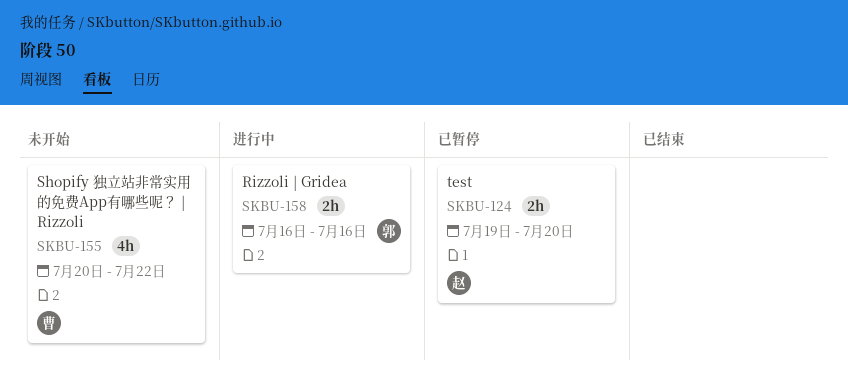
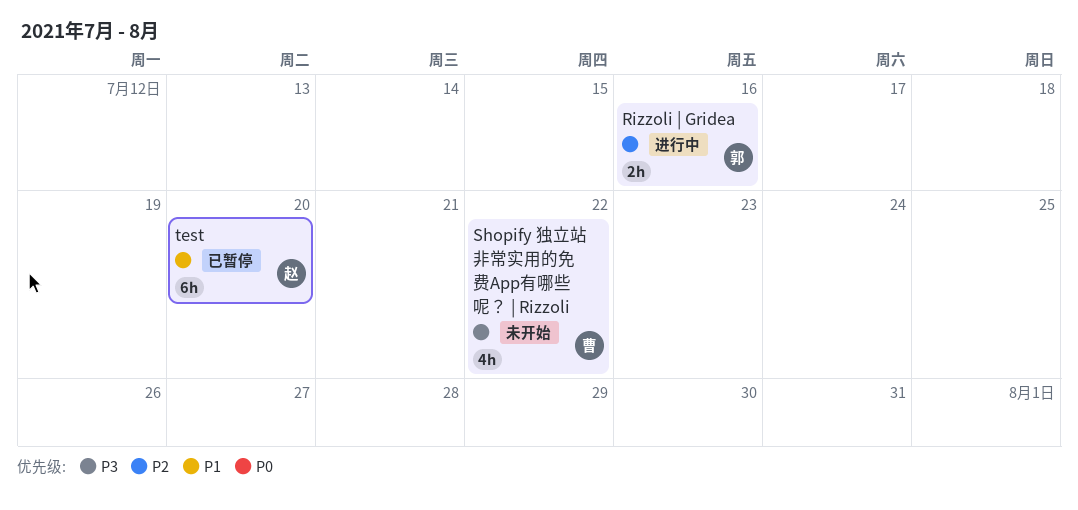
test, estimate: 2h -> 6h

